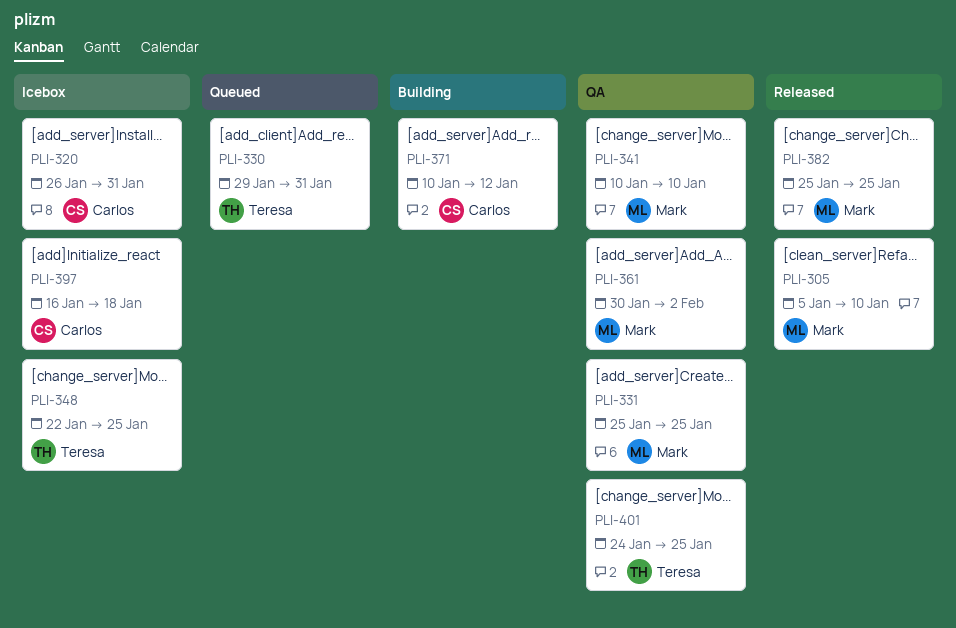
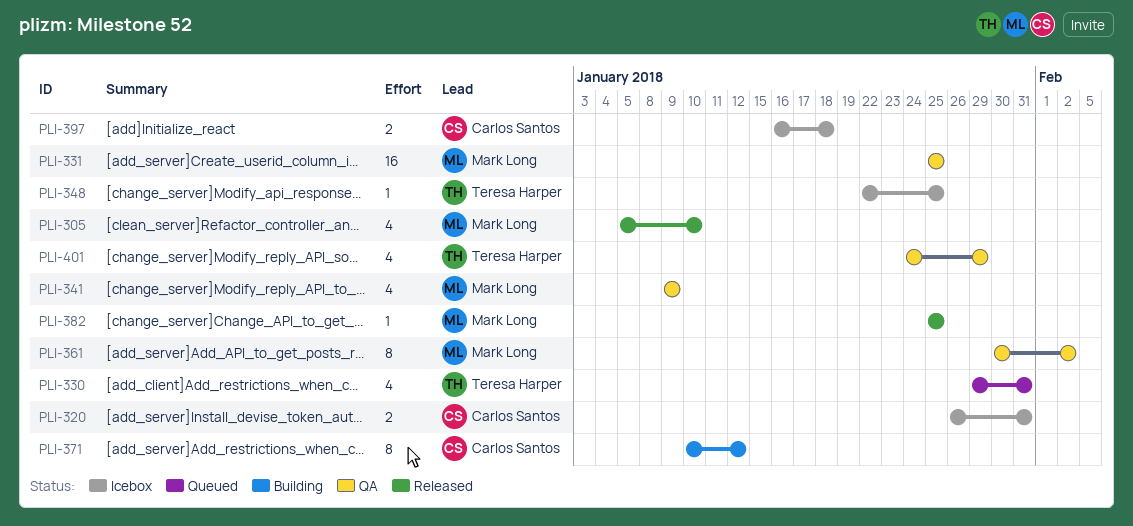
PLI-341, start: Jan 10 -> Jan 9
PLI-341, due: Jan 10 -> Jan 9
PLI-401, due: Jan 25 -> Jan 29

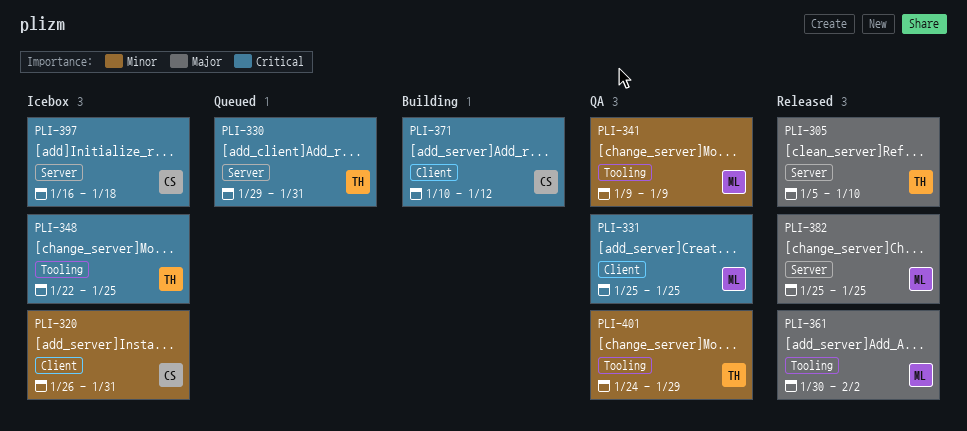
PLI-305, owner: Mark Long -> Teresa Harper
PLI-361, status: QA -> Released

